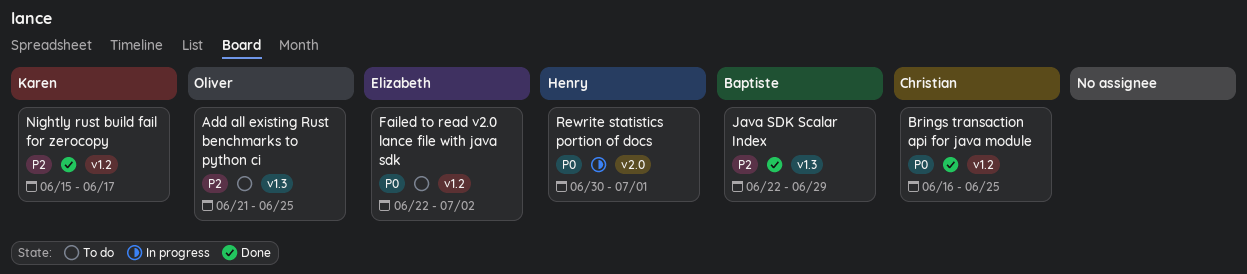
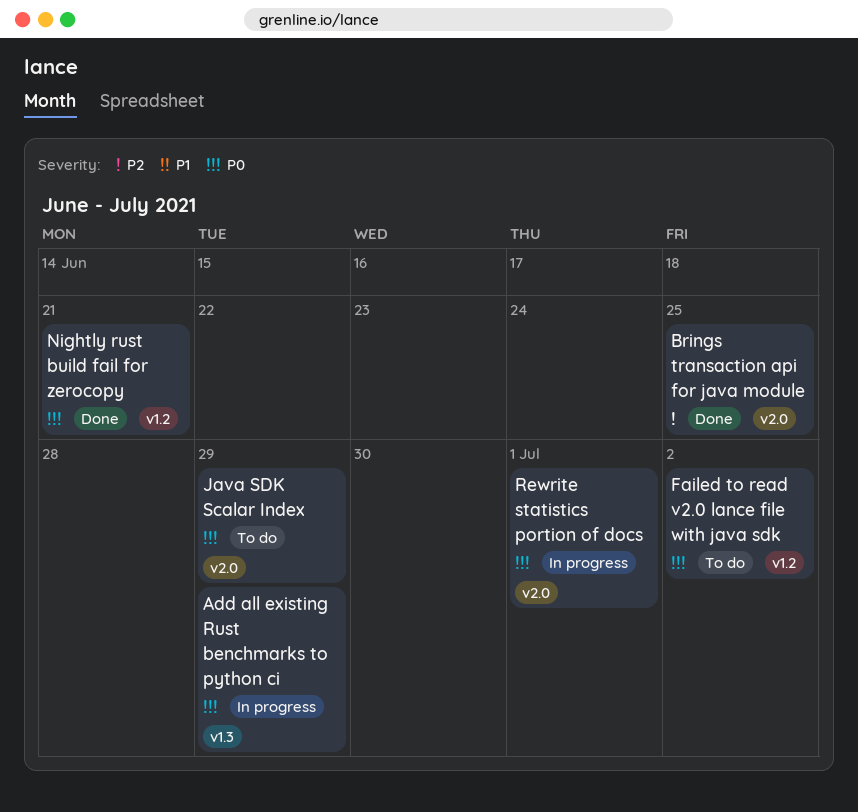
Add all existing Rust benchmarks to python ci, status: To do -> In progress
Add all existing Rust benchmarks to python ci, priority: P2 -> P0
Add all existing Rust benchmarks to python ci, due: Jun 25 -> Jun 29
Brings transaction api for java module, priority: P0 -> P2
Brings transaction api for java module, label: v1.2 -> v2.0
Java SDK Scalar Index, status: Done -> To do
Java SDK Scalar Index, priority: P2 -> P0
Java SDK Scalar Index, label: v1.3 -> v2.0
Nightly rust build fail for zerocopy, priority: P2 -> P0
Nightly rust build fail for zerocopy, due: Jun 17 -> Jun 21

